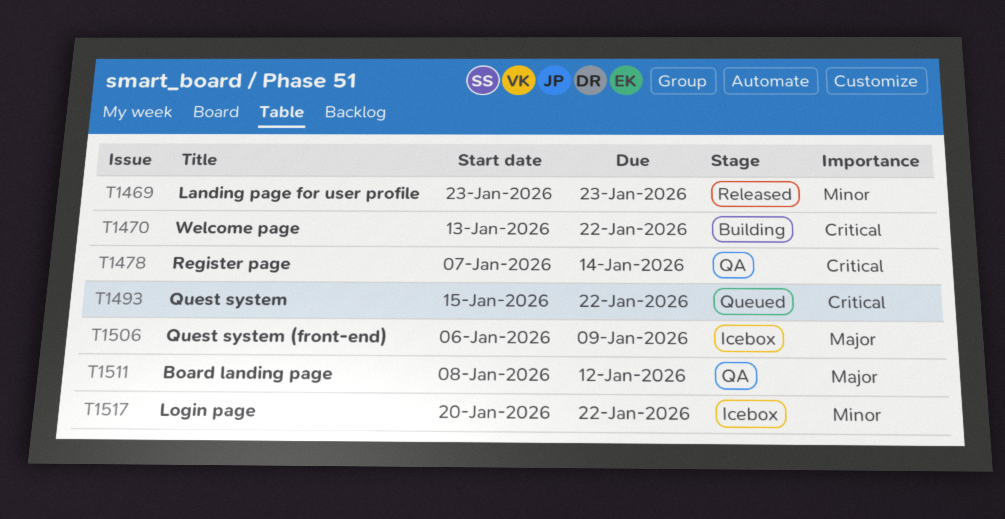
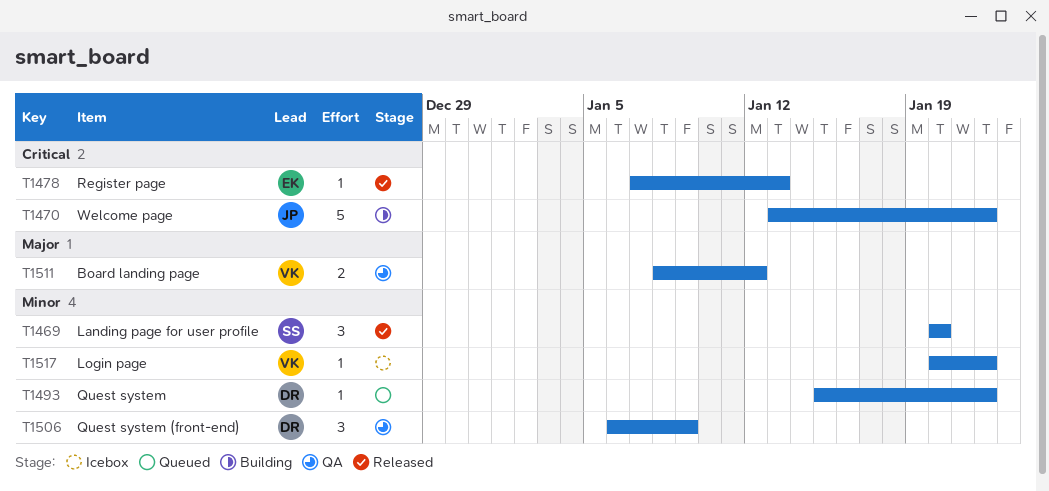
T1469, start: Jan 23 -> Jan 20
T1469, due: Jan 23 -> Jan 20
T1478, status: QA -> Released
T1478, due: Jan 14 -> Jan 13
T1493, priority: Critical -> Minor
T1506, status: Icebox -> QA
T1506, priority: Major -> Minor

